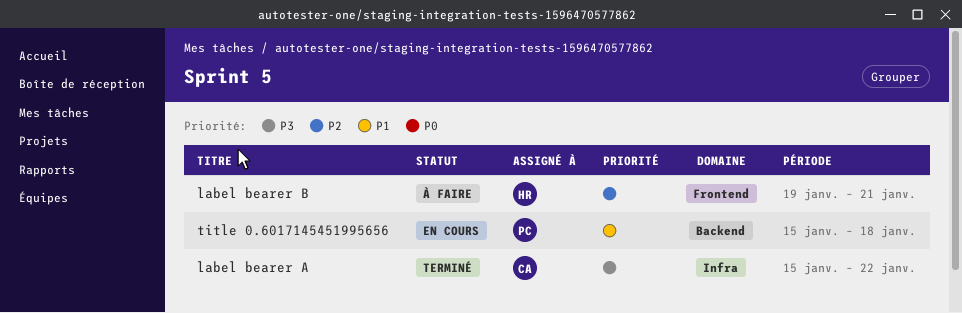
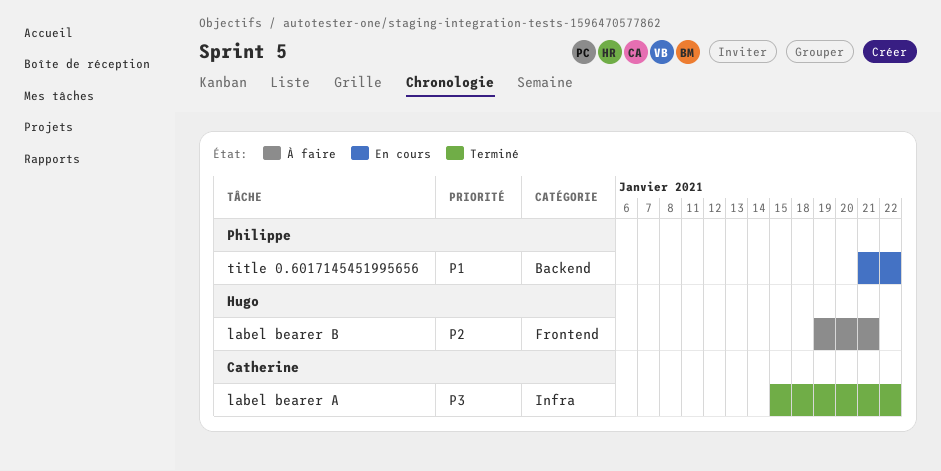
title 0.6017145451995656, start: Jan 15 -> Jan 21
title 0.6017145451995656, due: Jan 18 -> Jan 22

